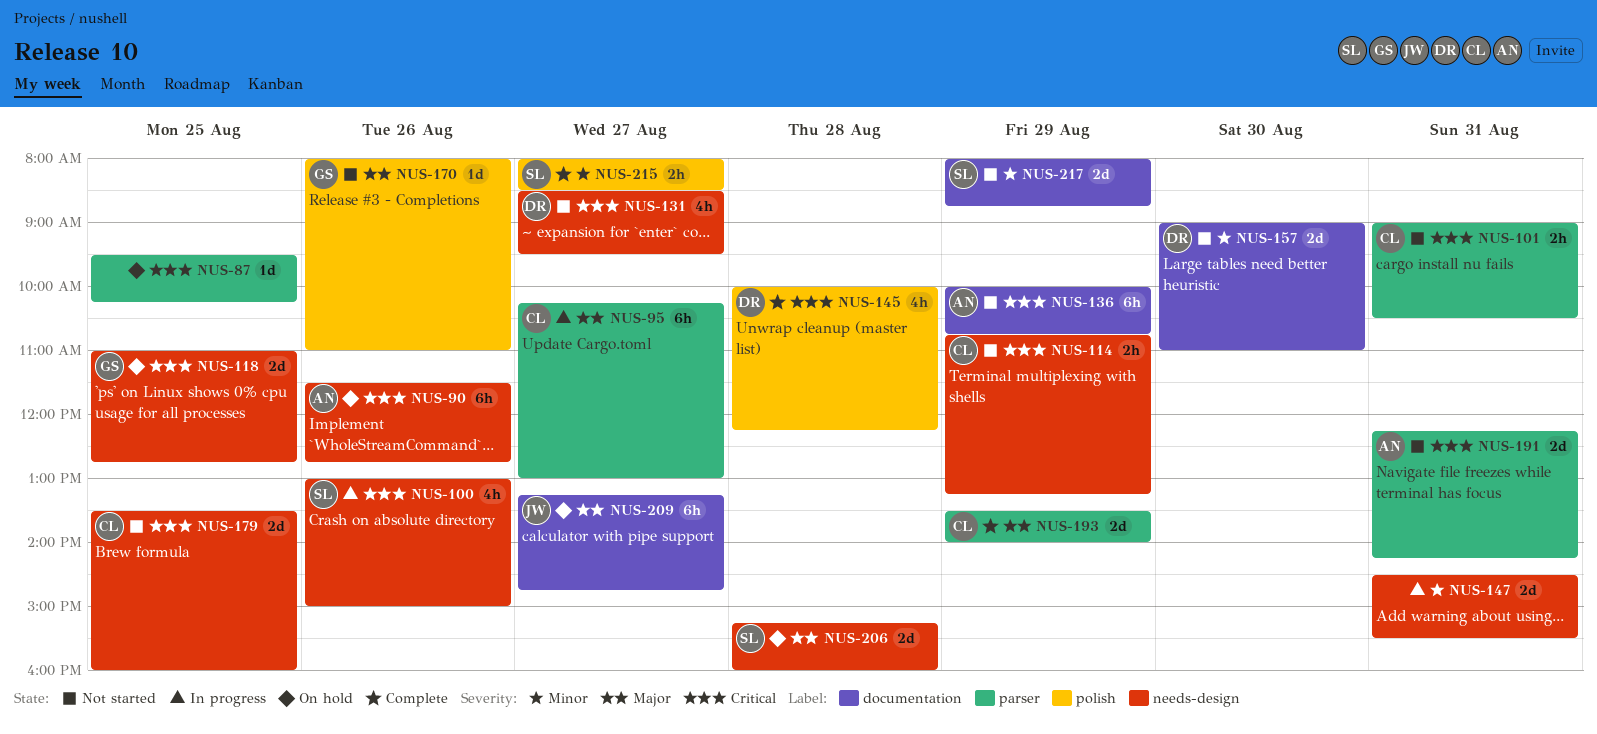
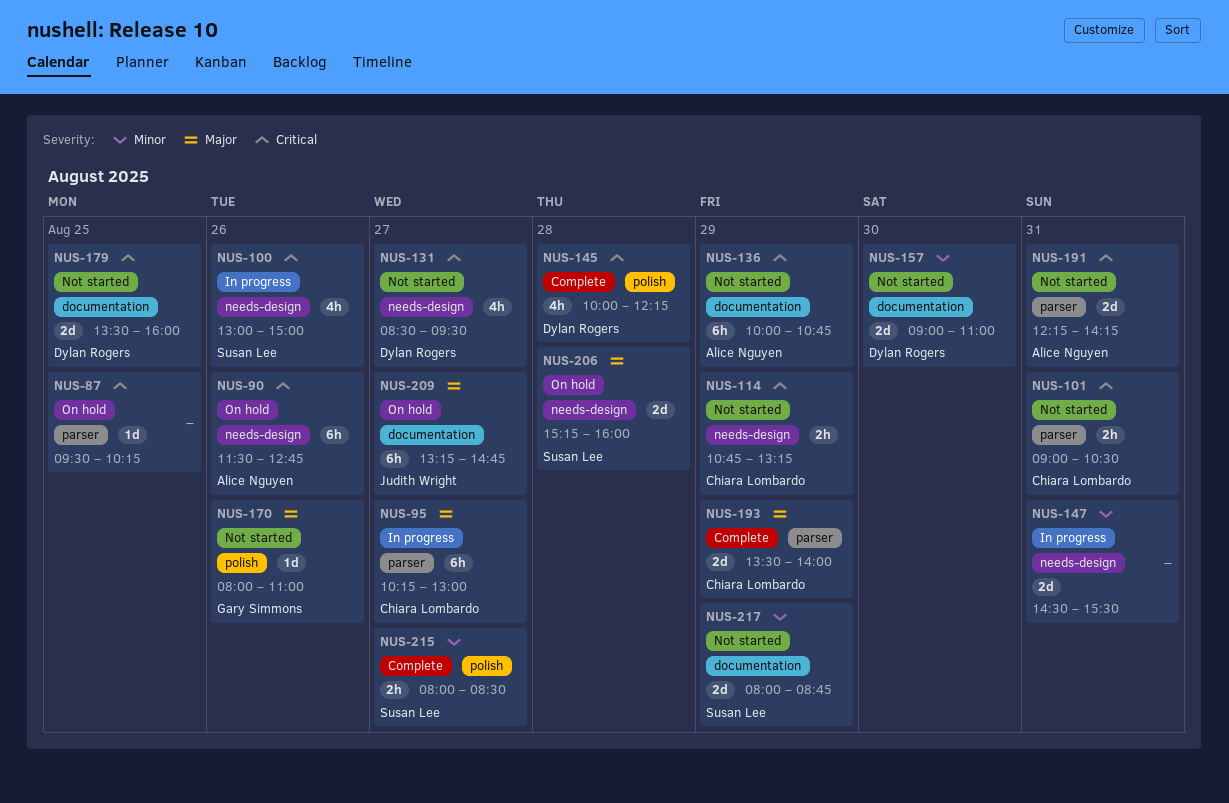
NUS-118: present -> none
NUS-179, owner: Chiara Lombardo -> Dylan Rogers
NUS-179, label: needs-design -> documentation

